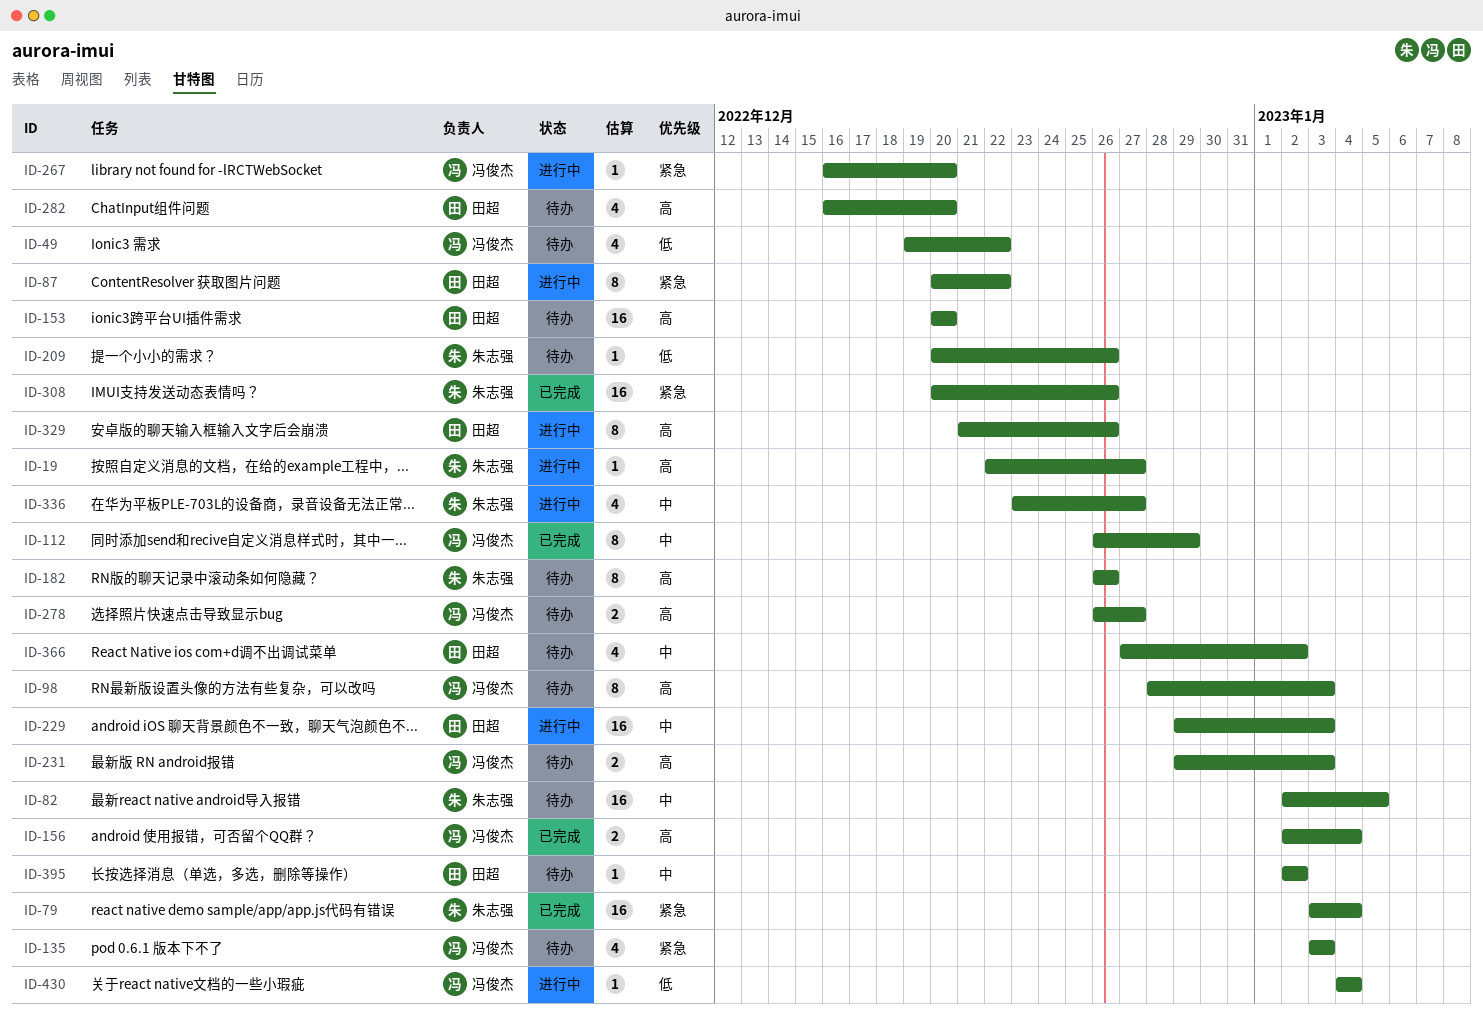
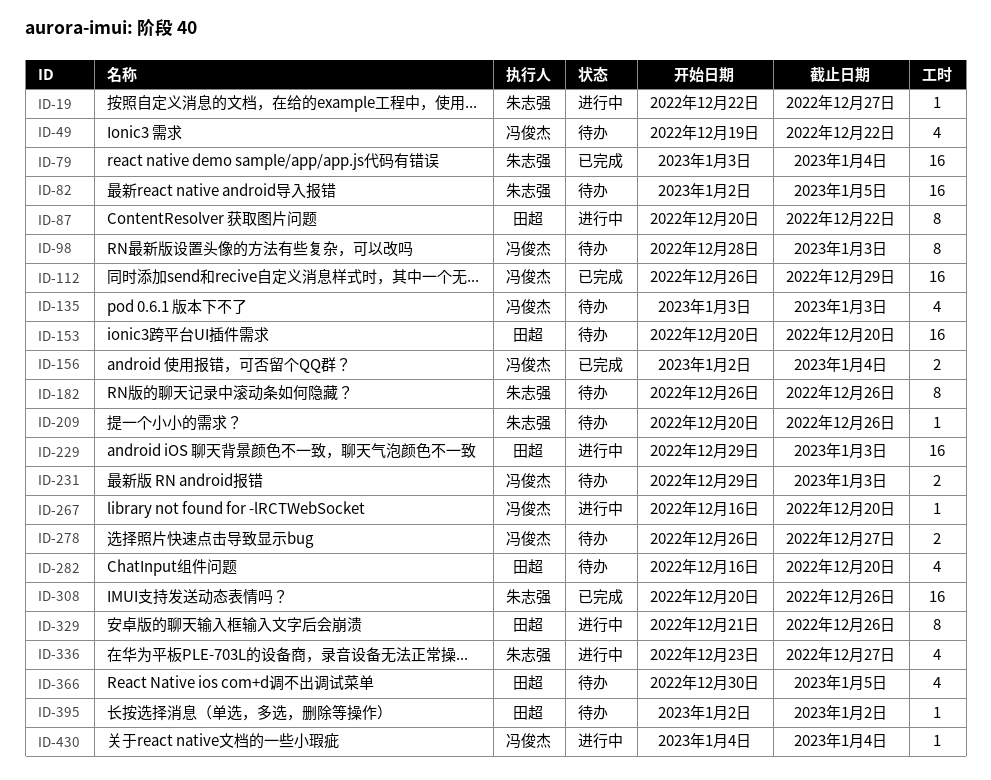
ID-112, estimate: 8 -> 16
ID-366, start: Dec 27 -> Dec 30
ID-366, due: Jan 2 -> Jan 5

